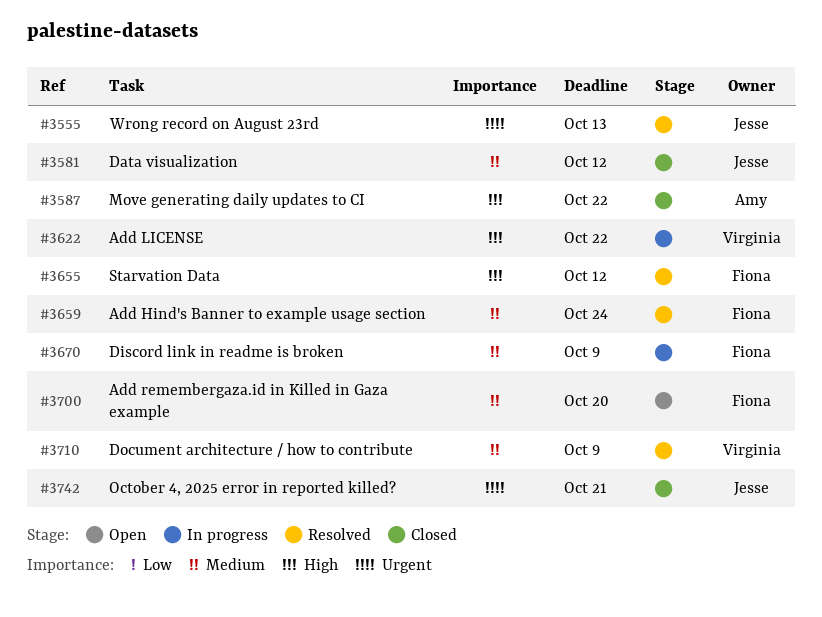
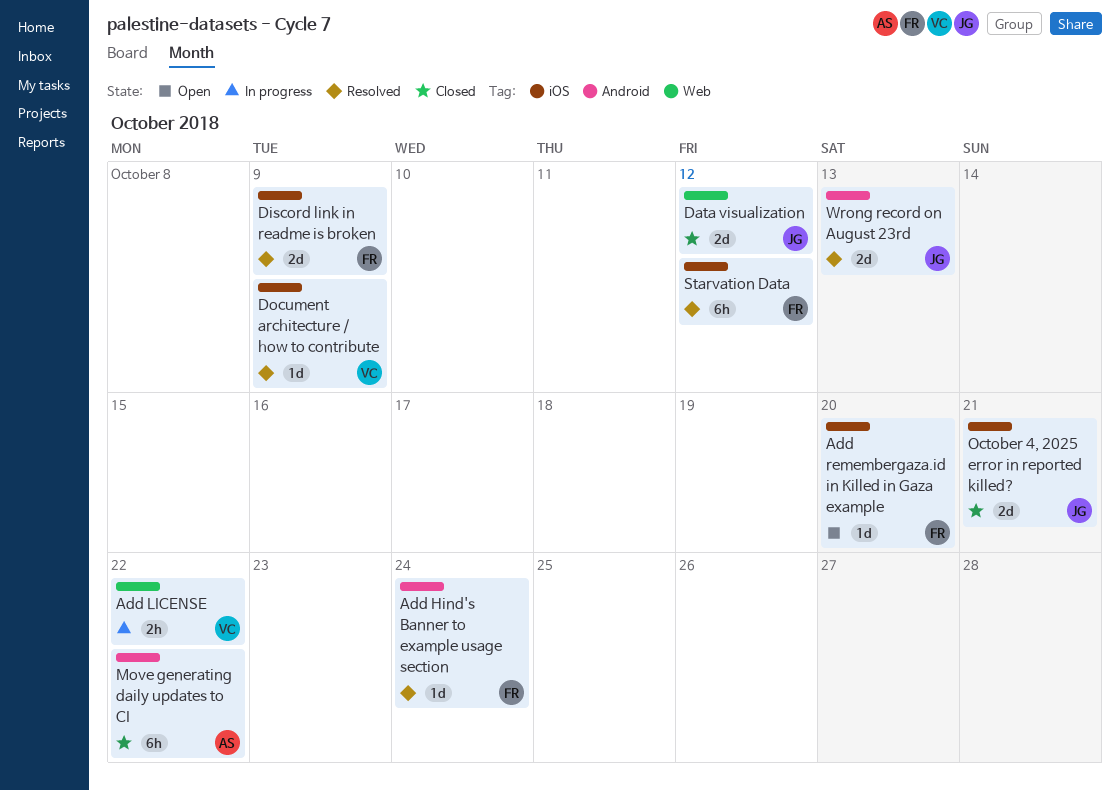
Discord link in readme is broken, status: In progress -> Resolved

